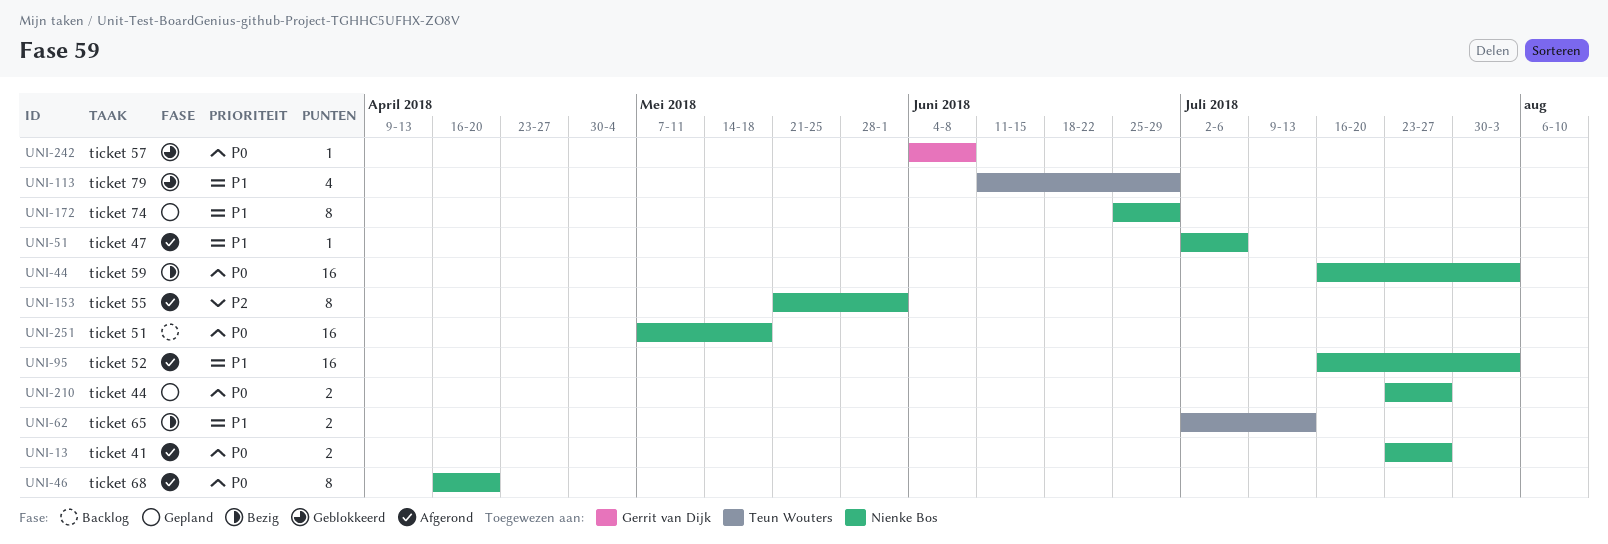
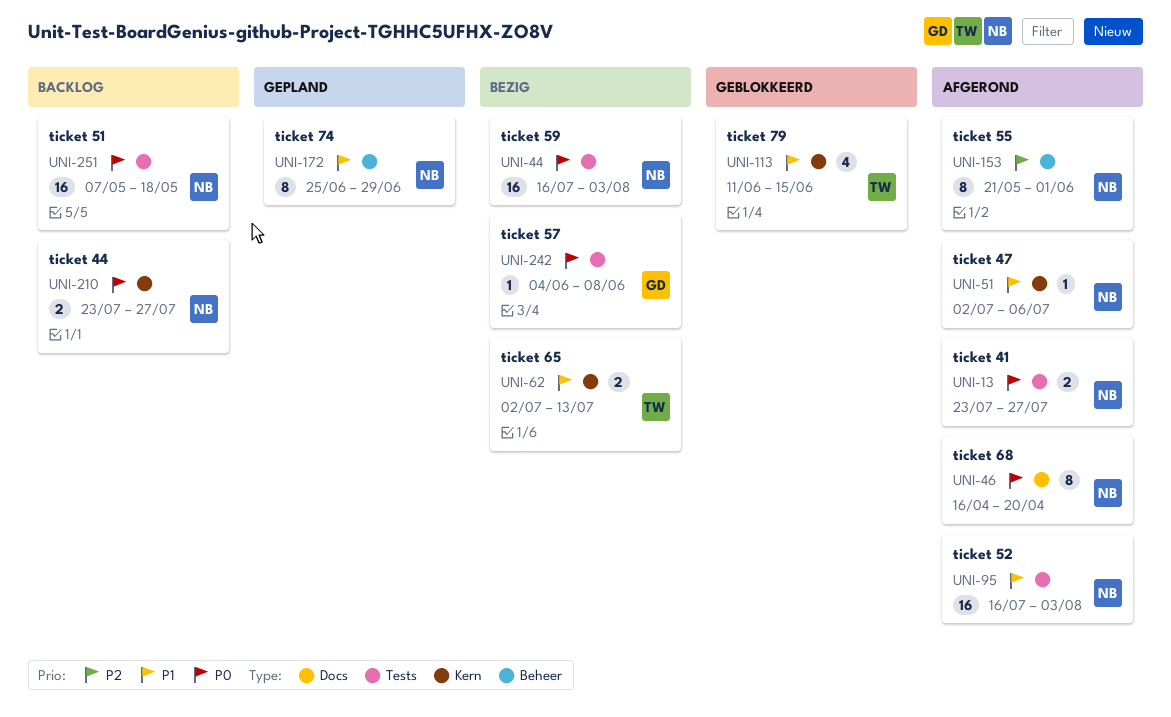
UNI-113, due: Jun 29 -> Jun 15
UNI-210, status: Gepland -> Backlog
UNI-242, status: Geblokkeerd -> Bezig

